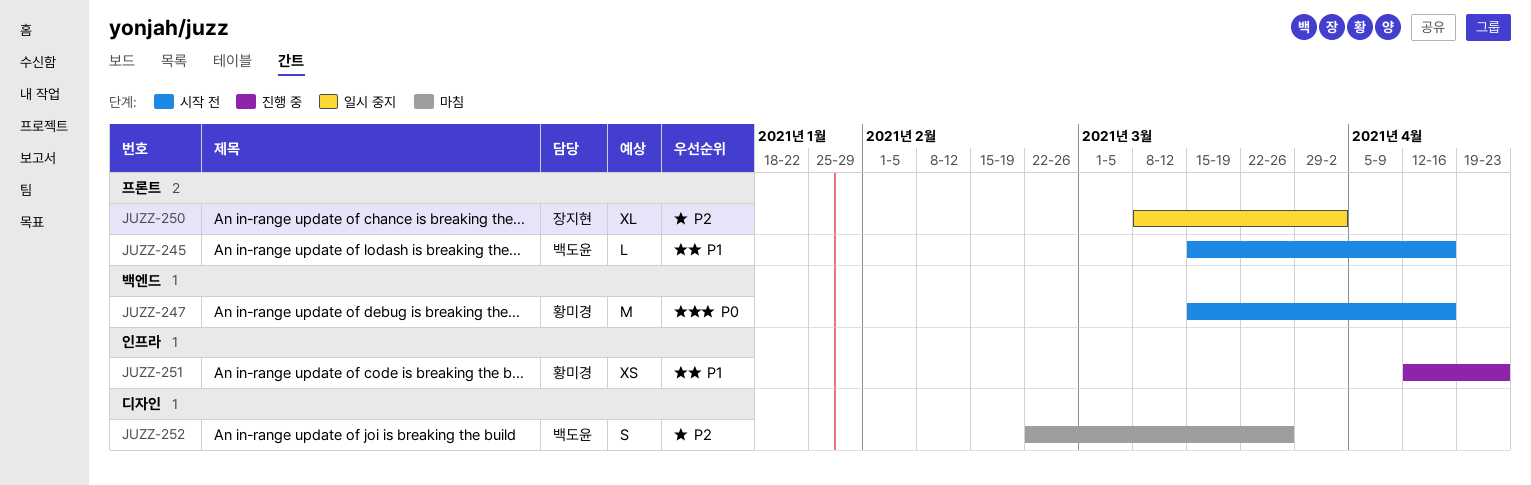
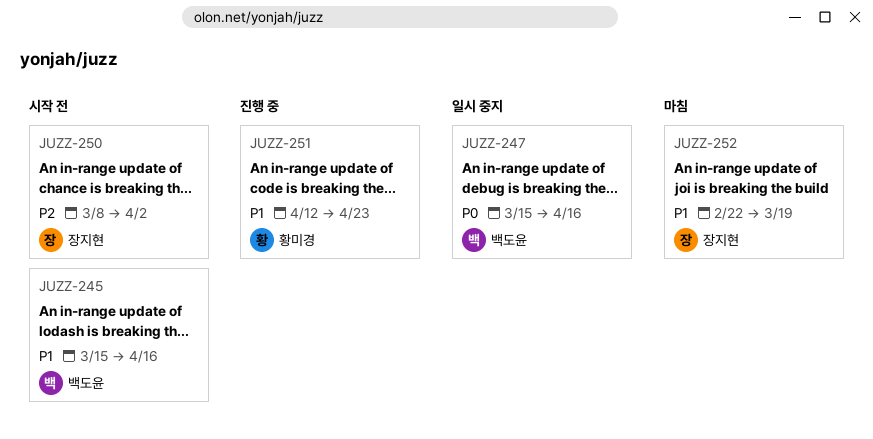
JUZZ-247, status: 시작 전 -> 일시 중지
JUZZ-247, owner: 황미경 -> 백도윤
JUZZ-250, status: 일시 중지 -> 시작 전
JUZZ-252, owner: 백도윤 -> 장지현
JUZZ-252, priority: P2 -> P1
JUZZ-252, due: Mar 26 -> Mar 19

